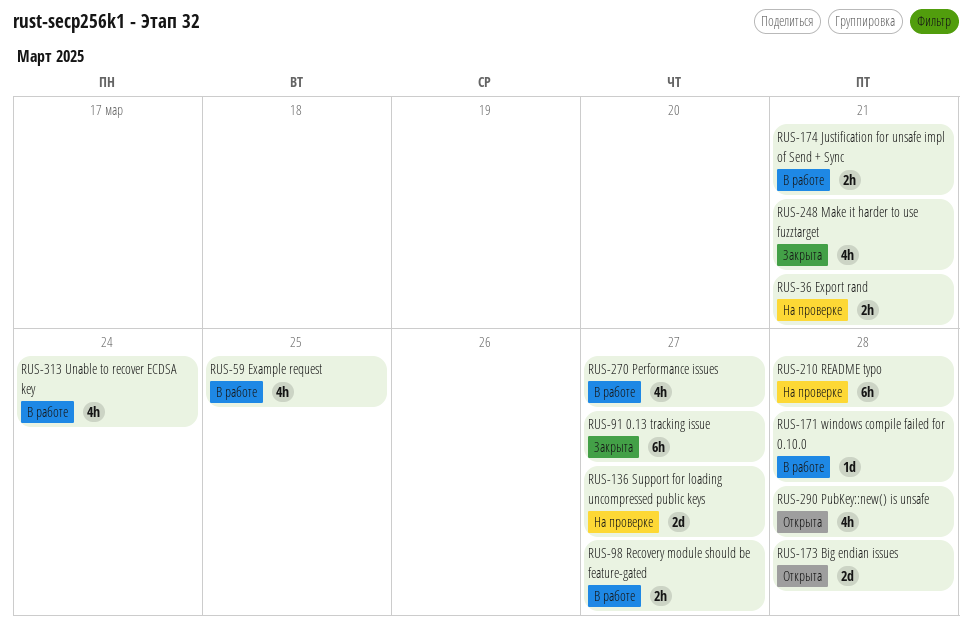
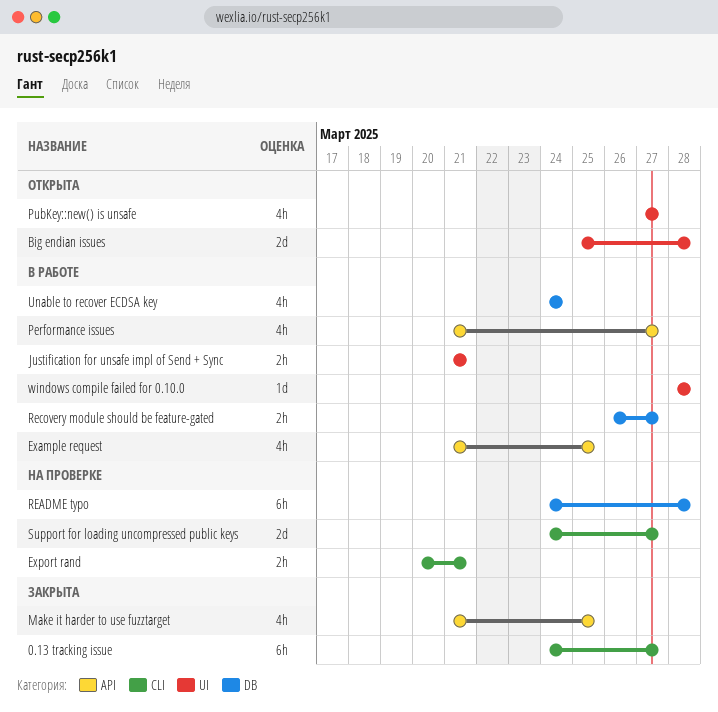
Make it harder to use fuzztarget, due: Mar 21 -> Mar 25
PubKey::new() is unsafe, due: Mar 28 -> Mar 27

